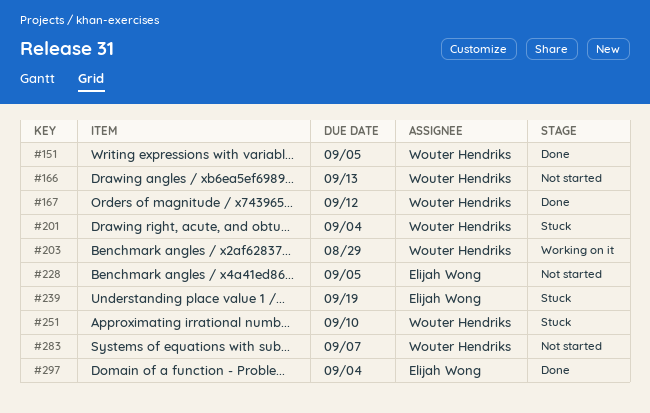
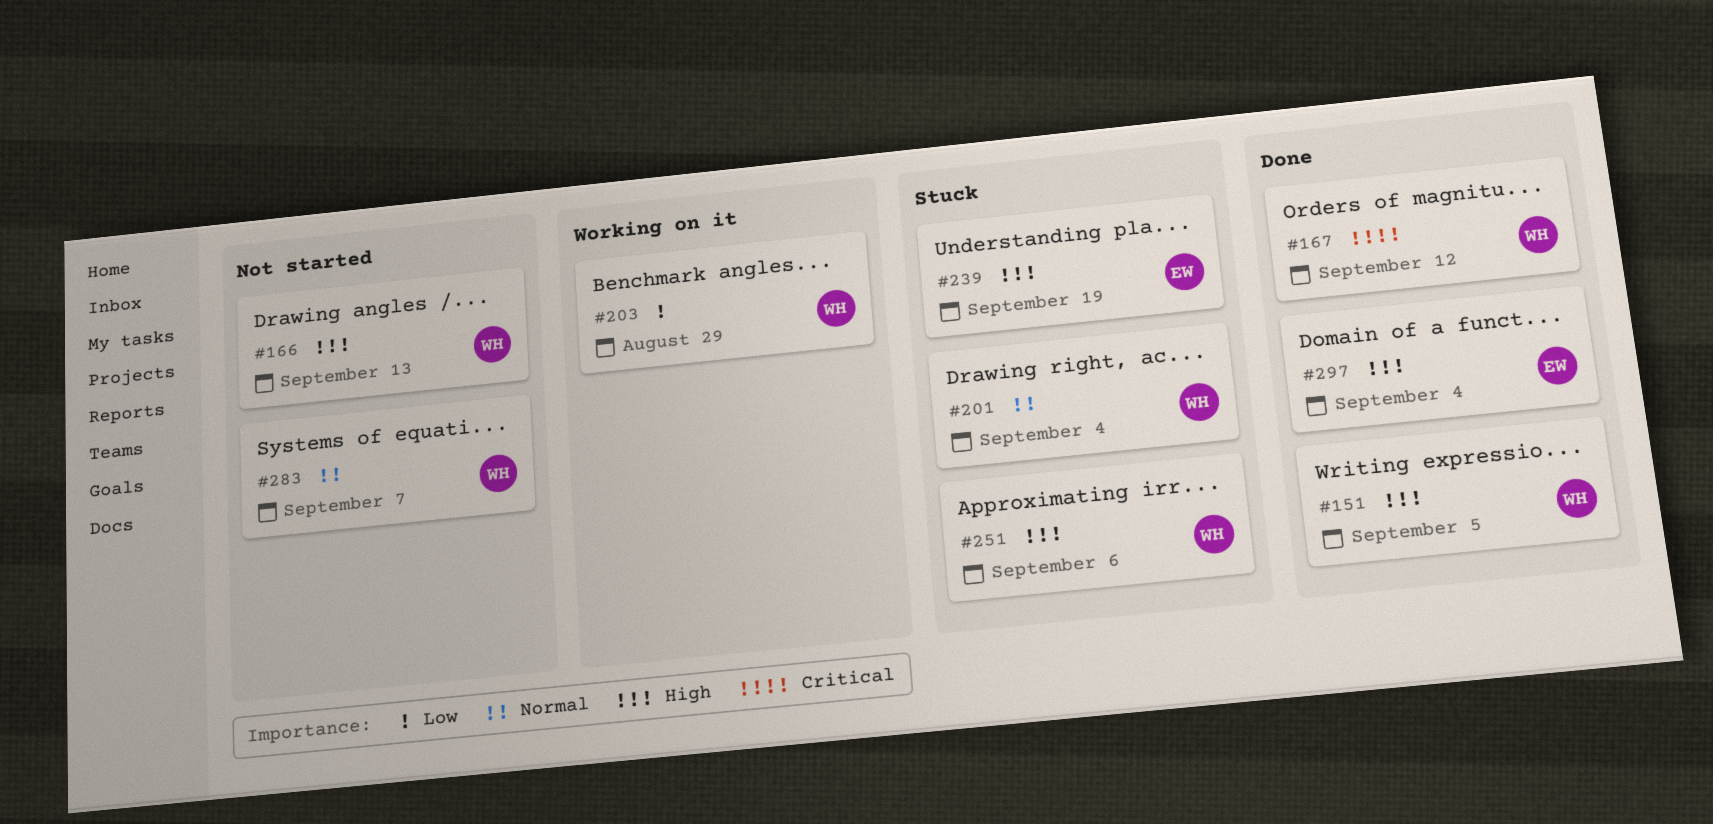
#228: present -> none
#251, due: Sep 10 -> Sep 6

